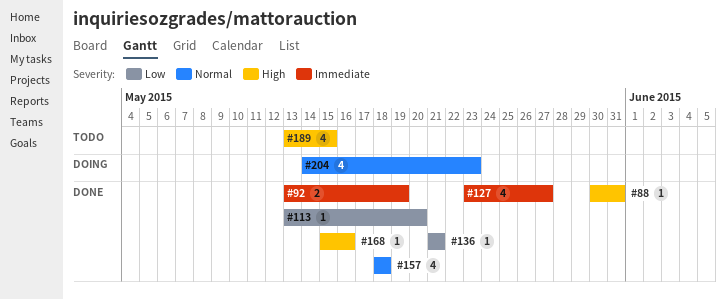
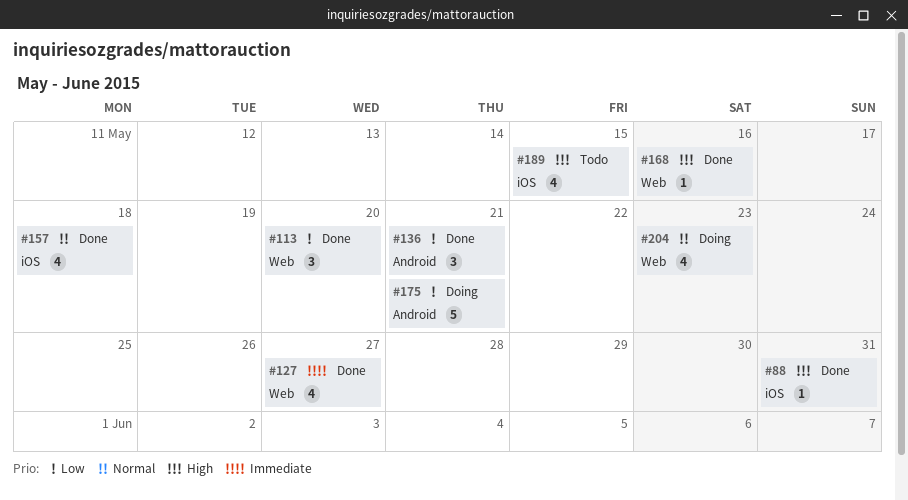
#92: present -> none
#113, estimate: 1 -> 3
#136, estimate: 1 -> 3
#175: none -> present

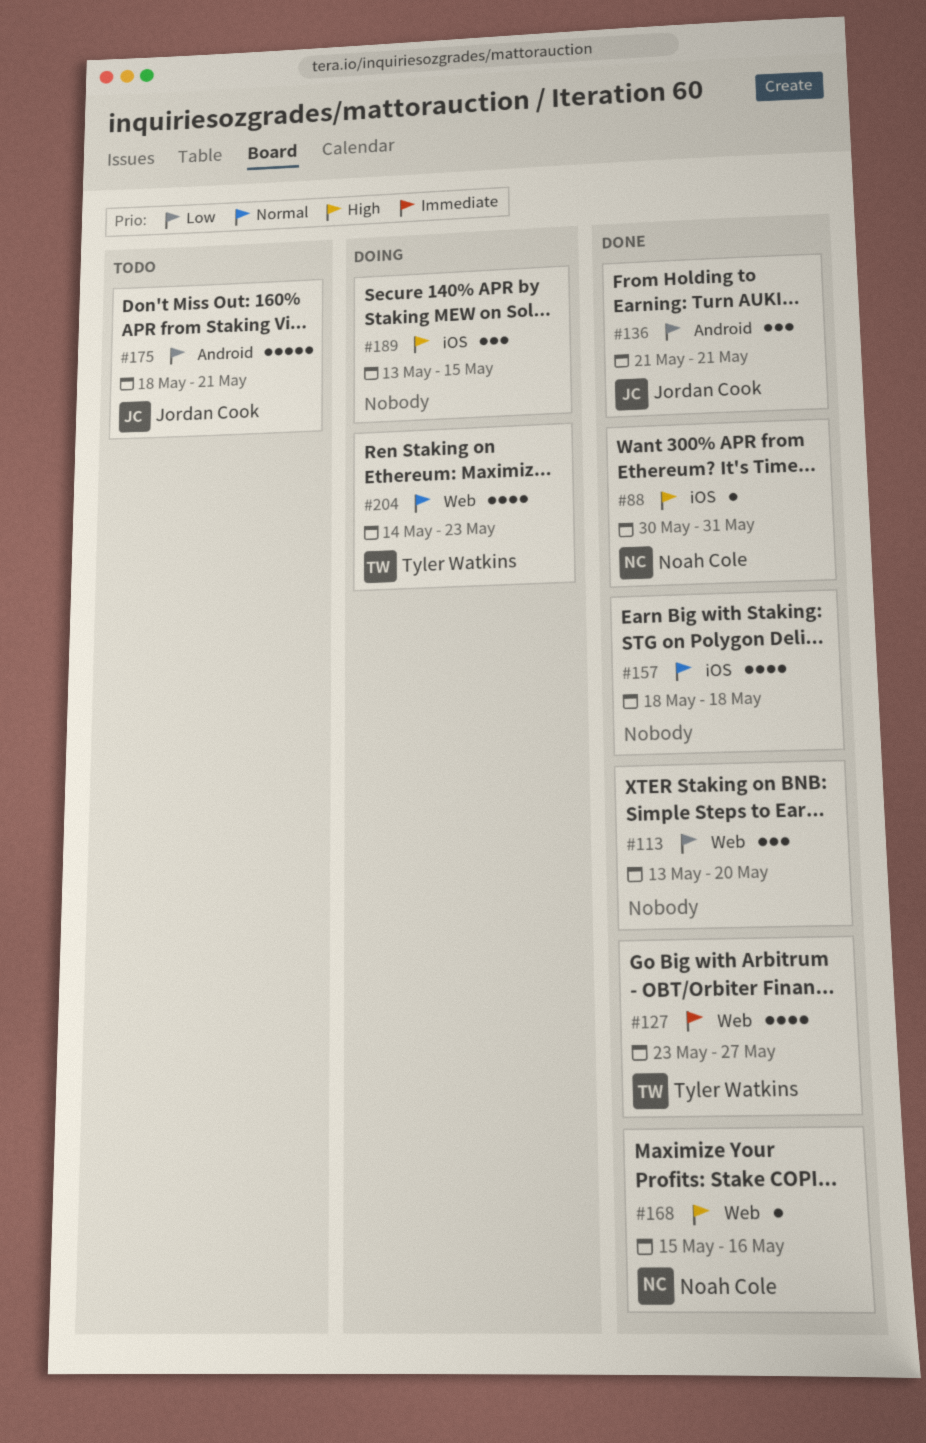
#175, status: Doing -> Todo
#189, status: Todo -> Doing
#189, estimate: 4 -> 3

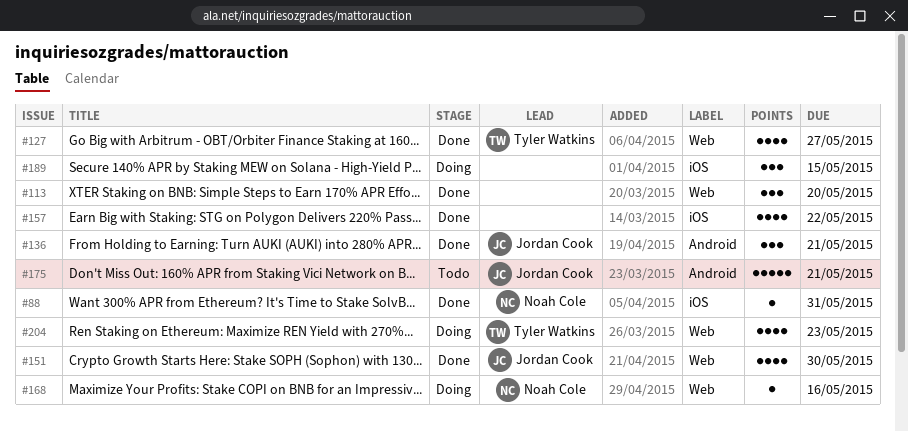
#151: none -> present
#157, due: May 18 -> May 22
#168, status: Done -> Doing

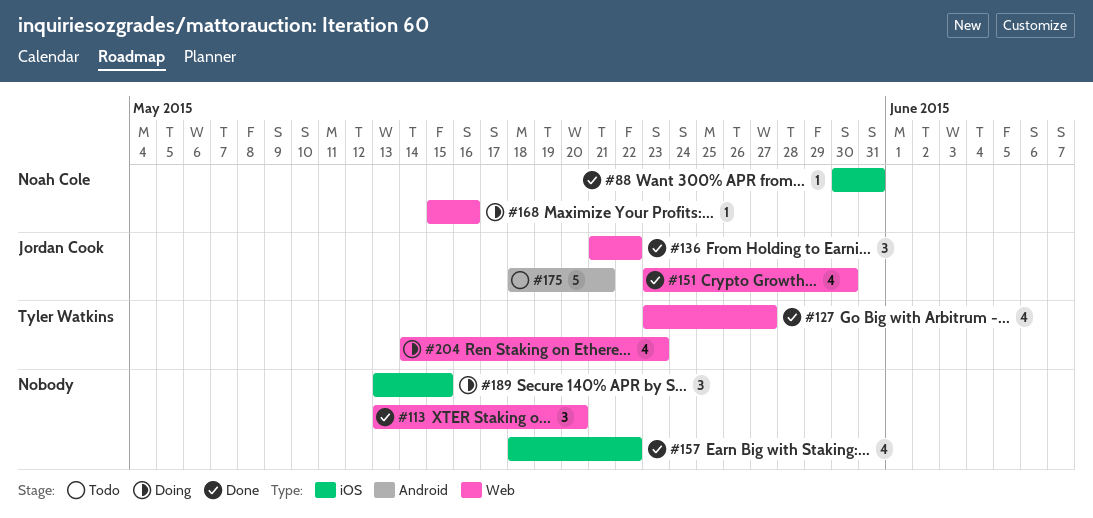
#136, label: Android -> Web
#136, due: May 21 -> May 22

